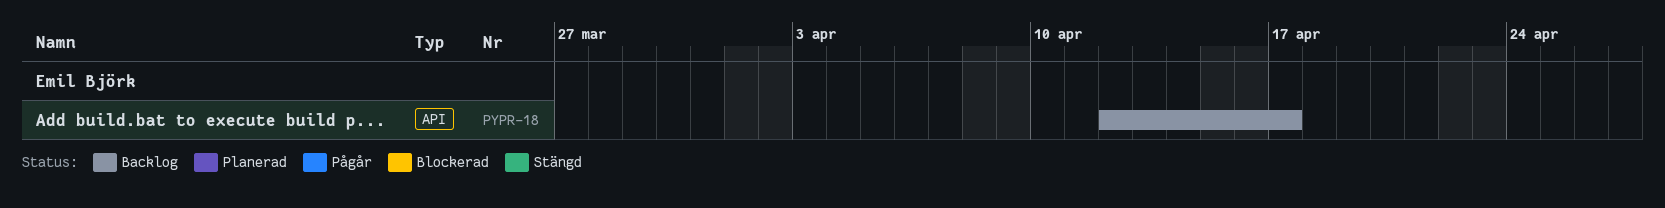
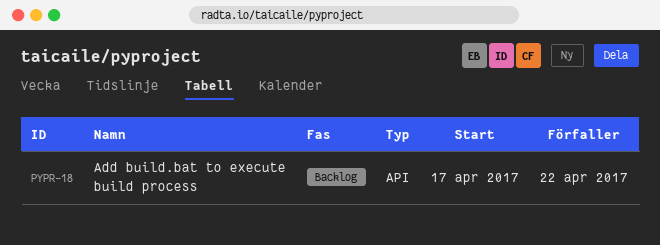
PYPR-18, start: Apr 12 -> Apr 17
PYPR-18, due: Apr 17 -> Apr 22

